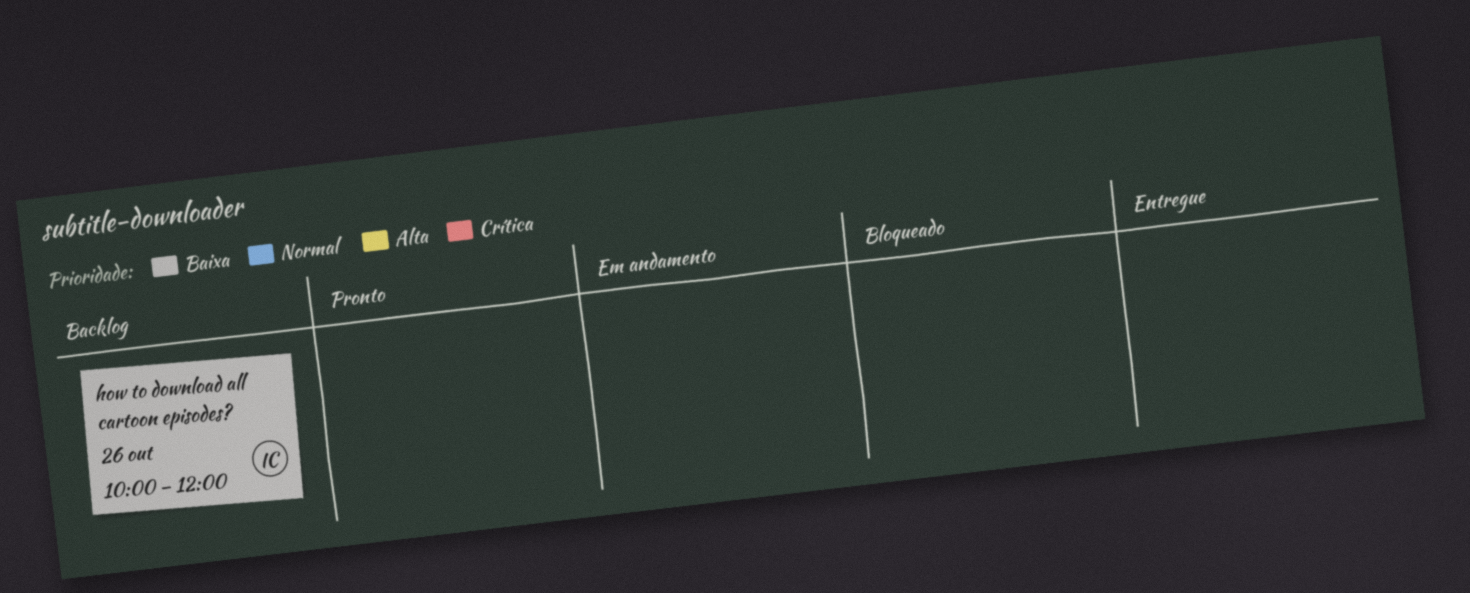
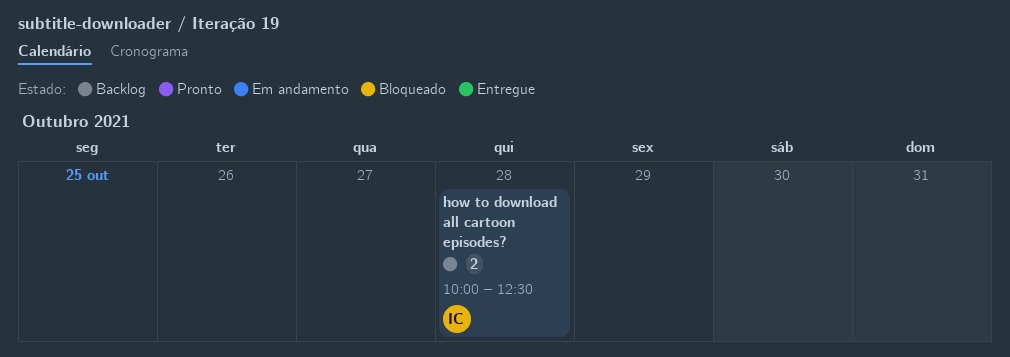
how to download all cartoon episodes?, day: Oct 26 -> Oct 28
how to download all cartoon episodes?, ends: 12:00 -> 12:30

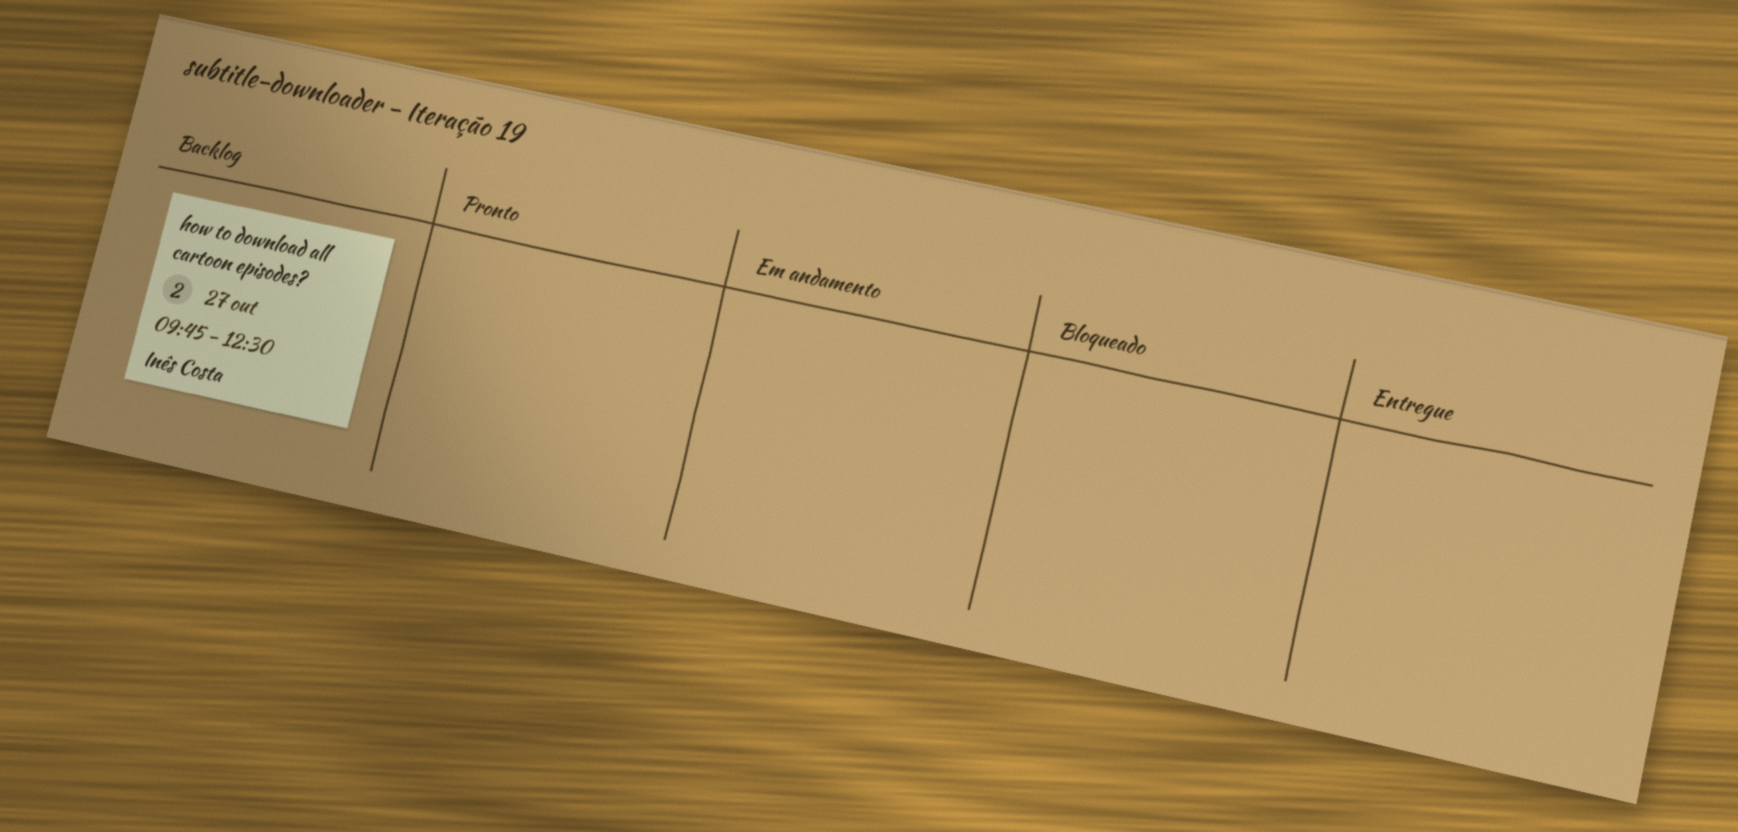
how to download all cartoon episodes?, day: Oct 28 -> Oct 27
how to download all cartoon episodes?, begins: 10:00 -> 09:45

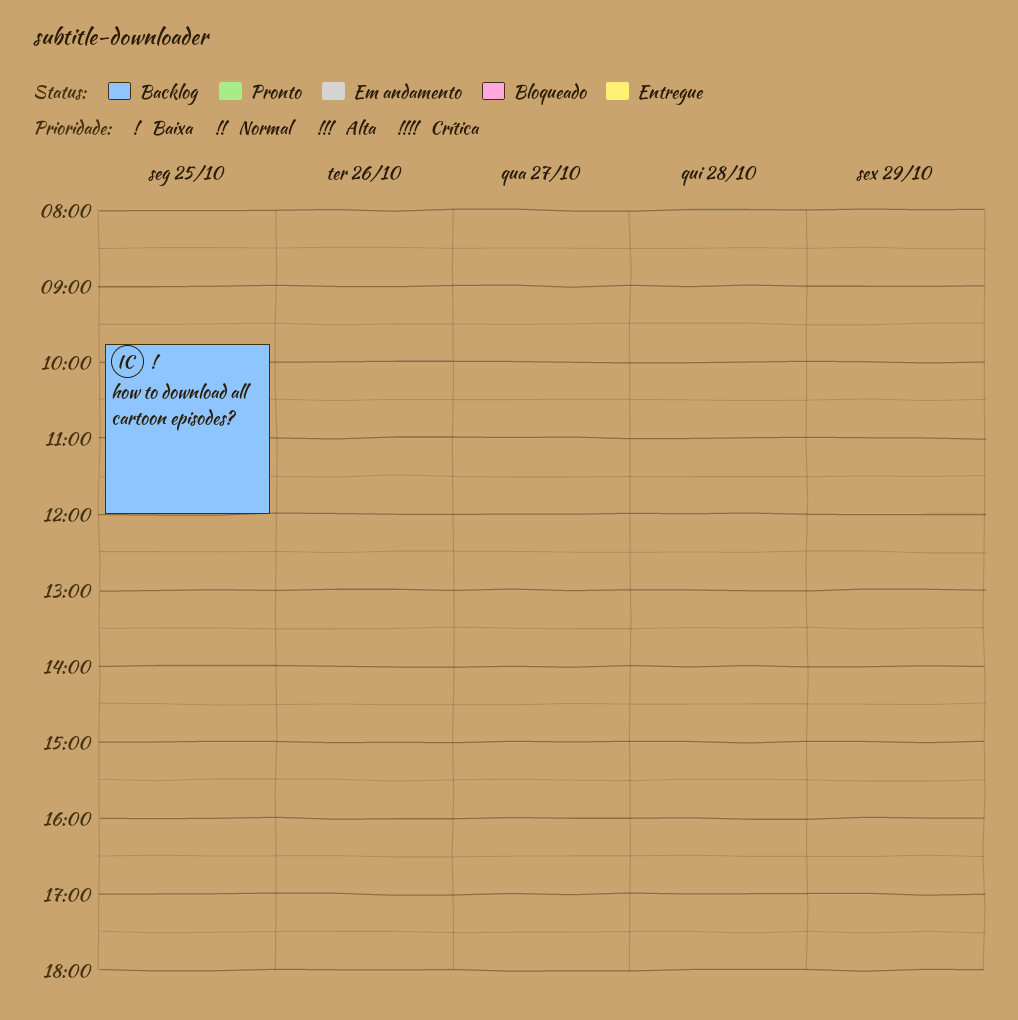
how to download all cartoon episodes?, day: Oct 27 -> Oct 25
how to download all cartoon episodes?, ends: 12:30 -> 12:00

